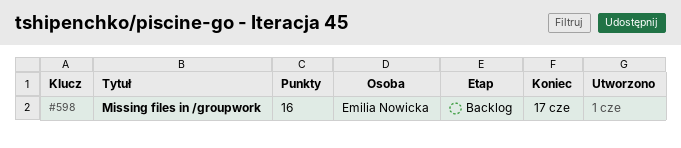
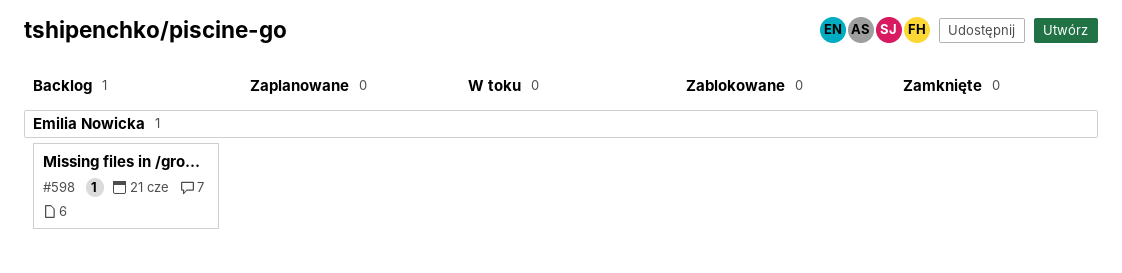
#598, estimate: 16 -> 1
#598, due: Jun 17 -> Jun 21

